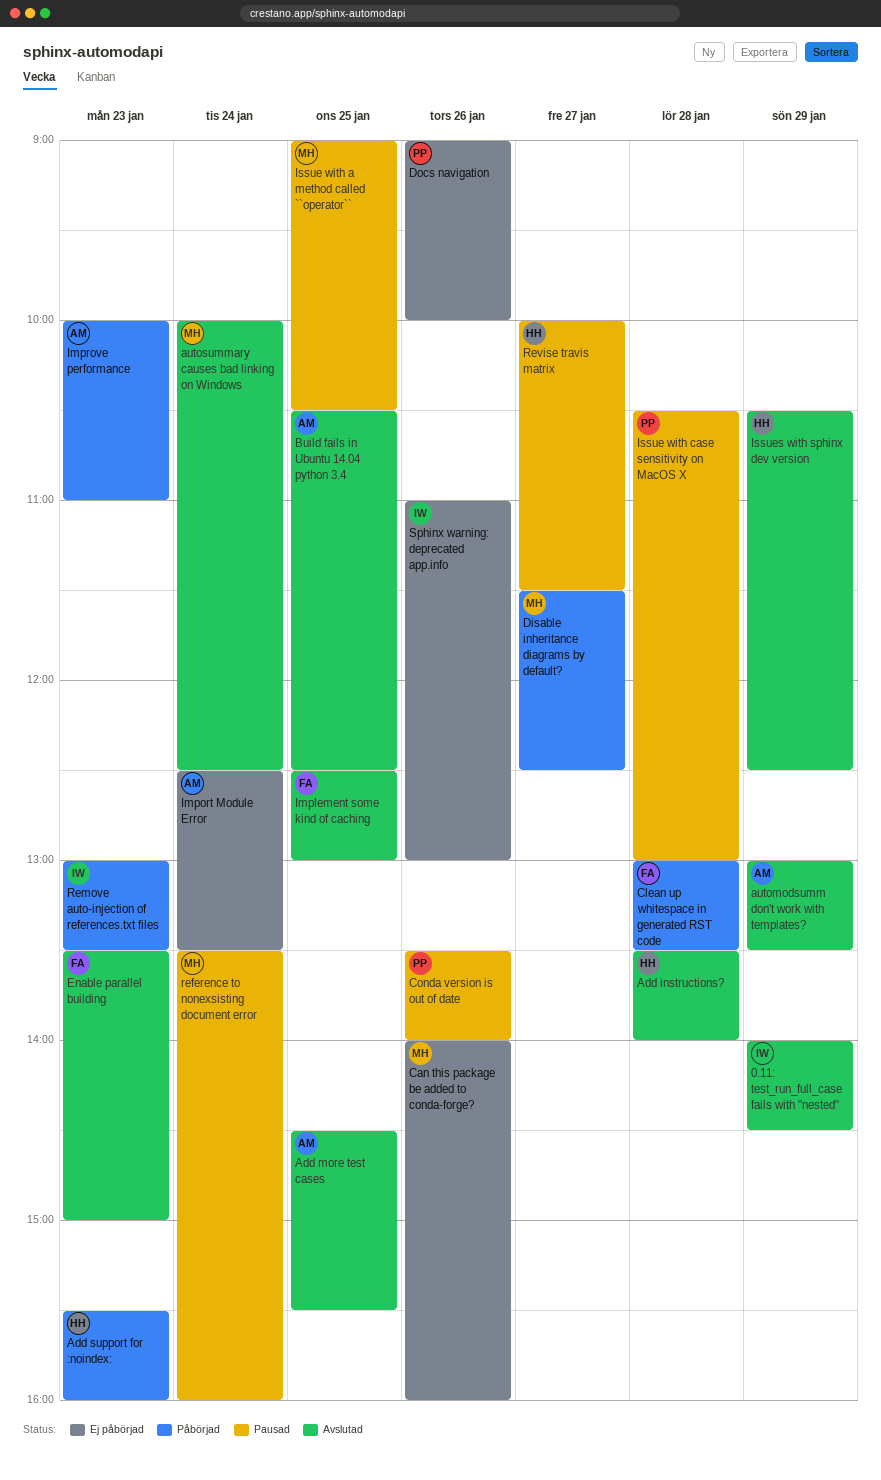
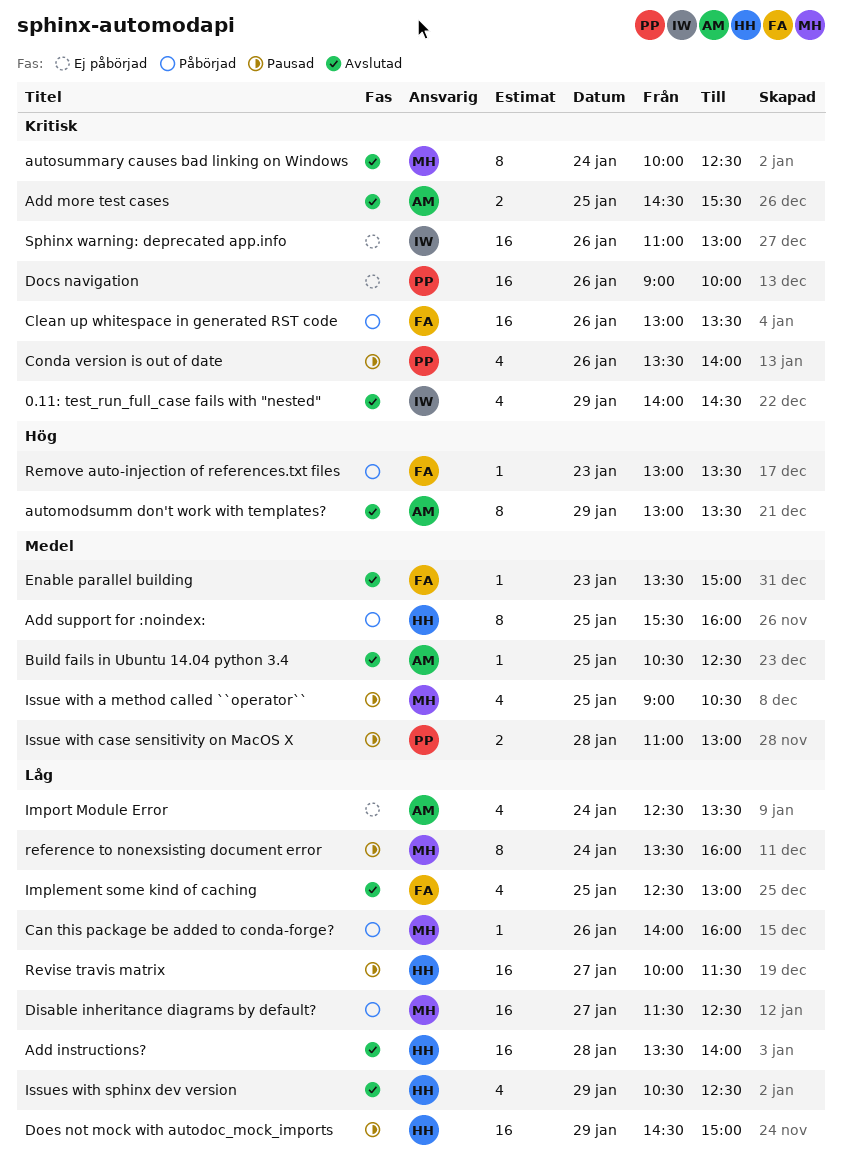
Add support for :noindex:, day: Jan 23 -> Jan 25
Can this package be added to conda-forge?, status: Ej påbörjad -> Påbörjad
Clean up whitespace in generated RST code, day: Jan 28 -> Jan 26
Does not mock with autodoc_mock_imports: none -> present
Improve performance: present -> none
Issue with case sensitivity on MacOS X, begins: 10:30 -> 11:00
Remove auto-injection of references.txt files, owner: IW -> FA

